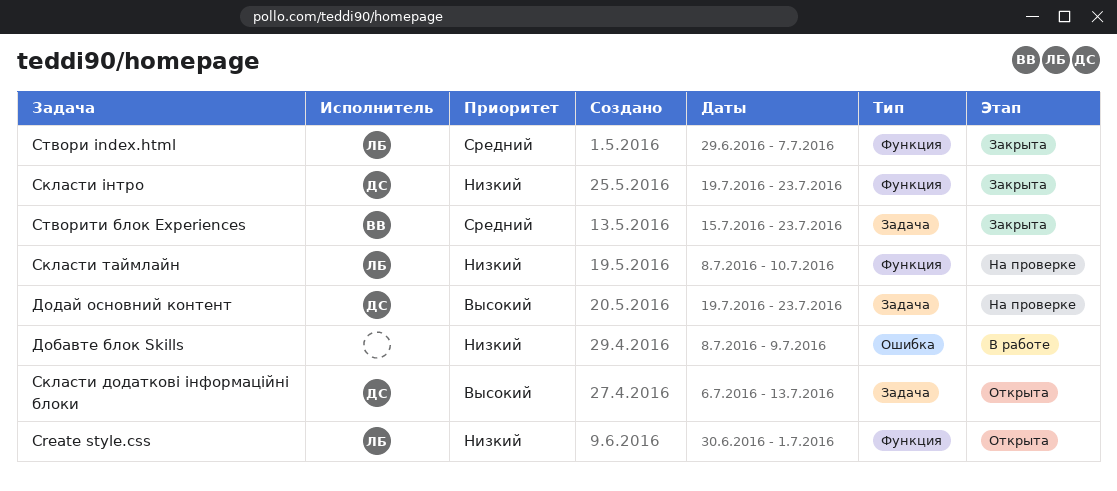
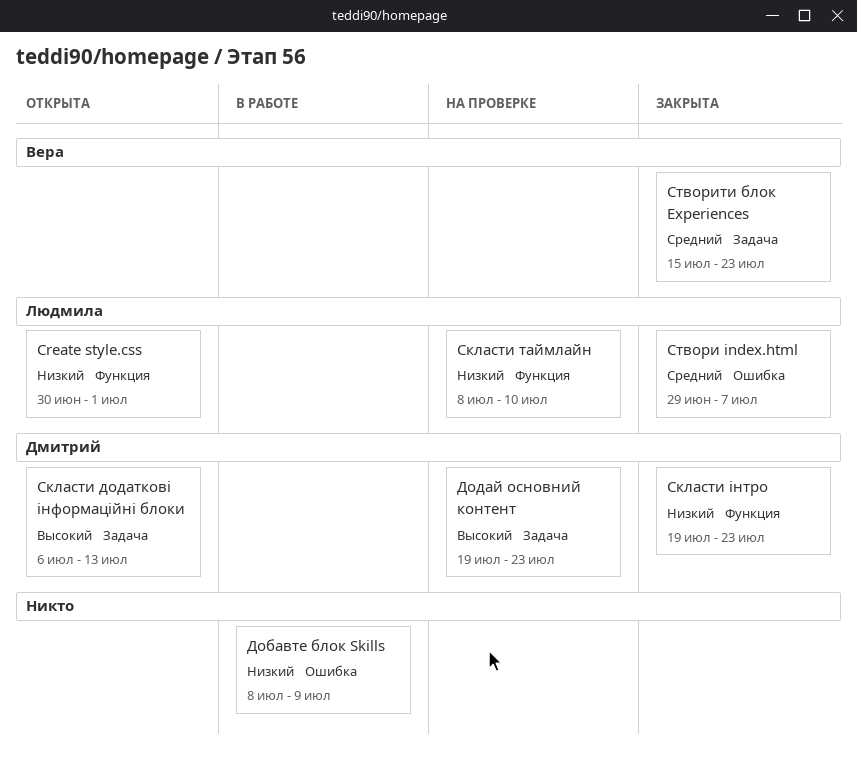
Створи index.html, label: Функция -> Ошибка

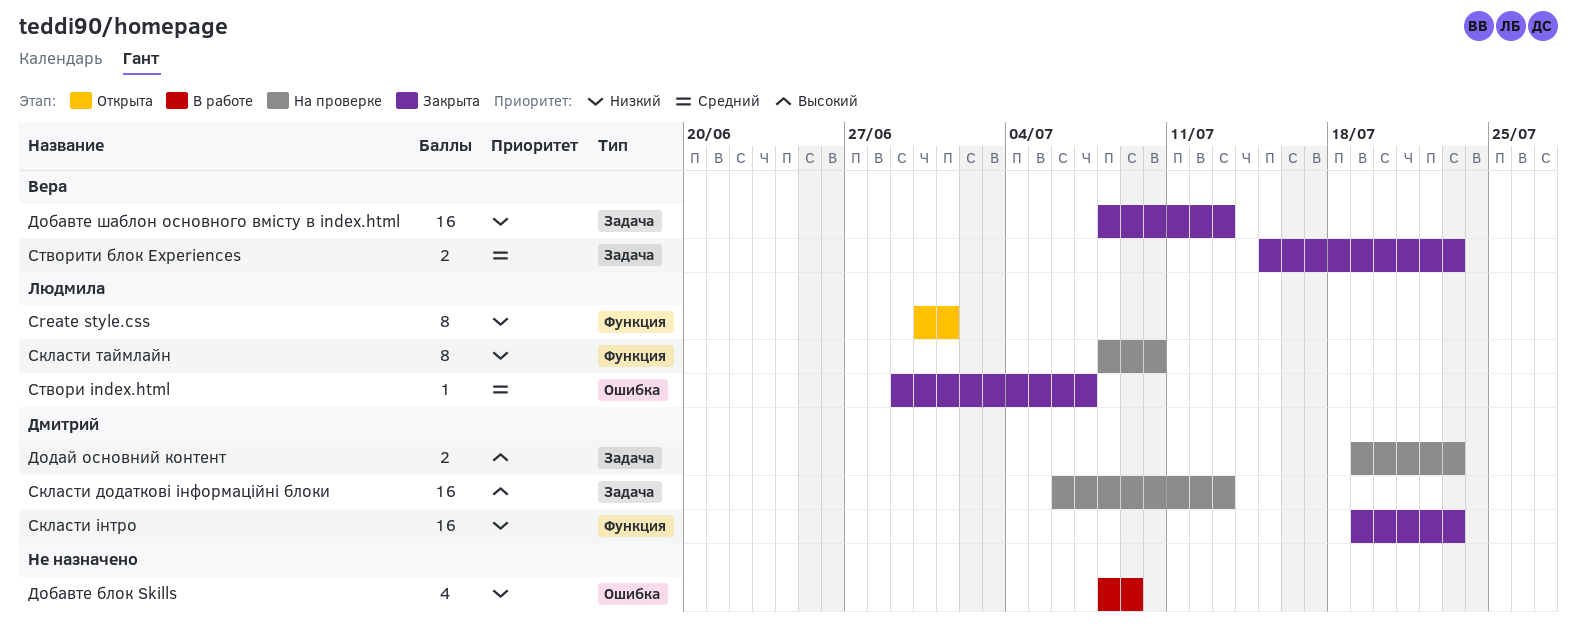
Добавте шаблон основного вмісту в index.html: none -> present
Скласти додаткові інформаційні блоки, status: Открыта -> На проверке

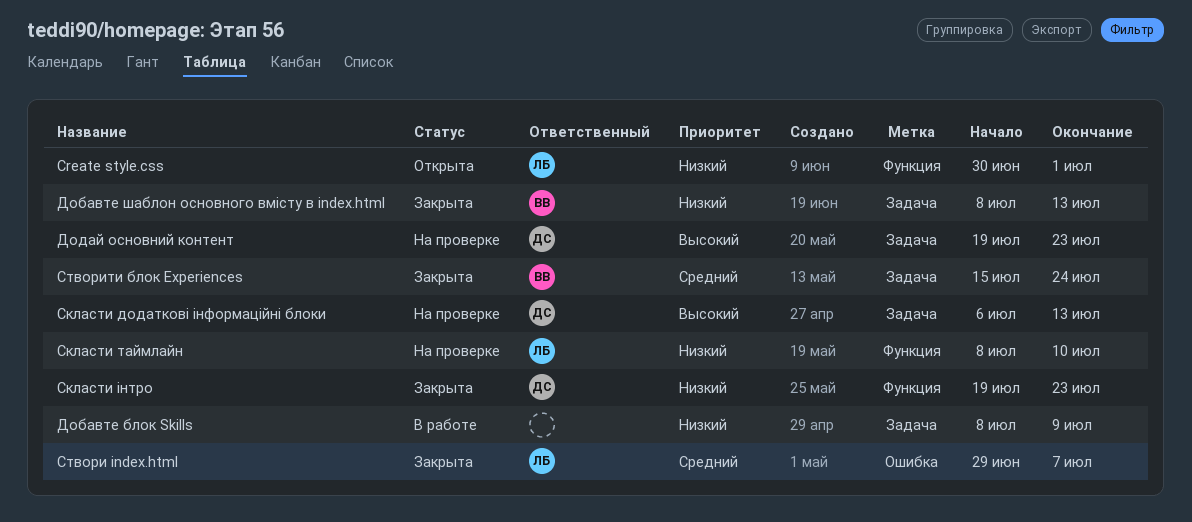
Добавте блок Skills, label: Ошибка -> Задача
Створити блок Experiences, due: Jul 23 -> Jul 24

